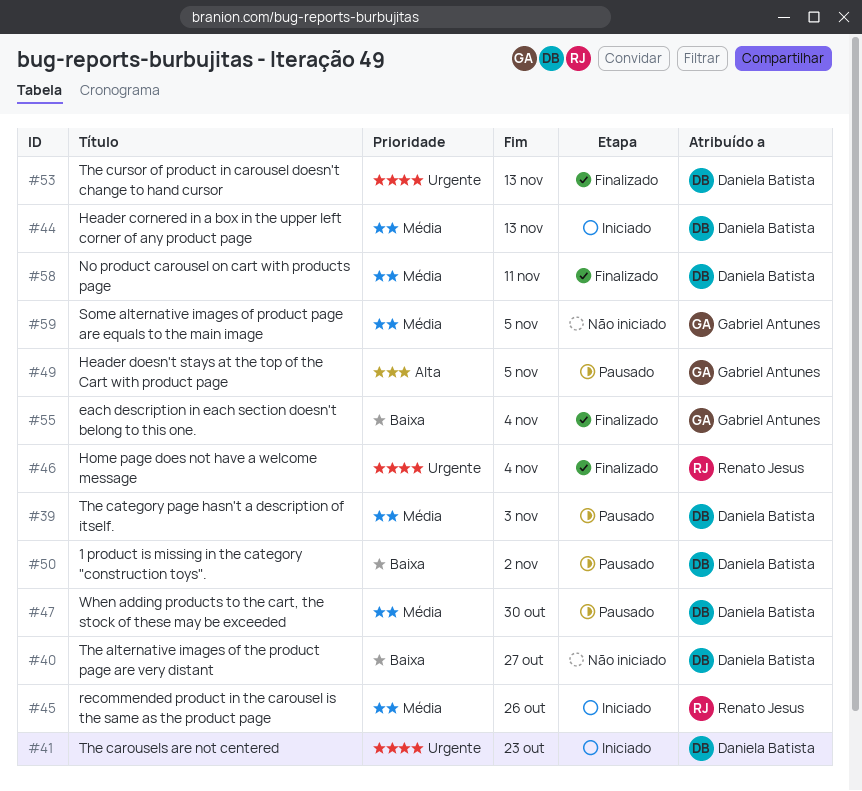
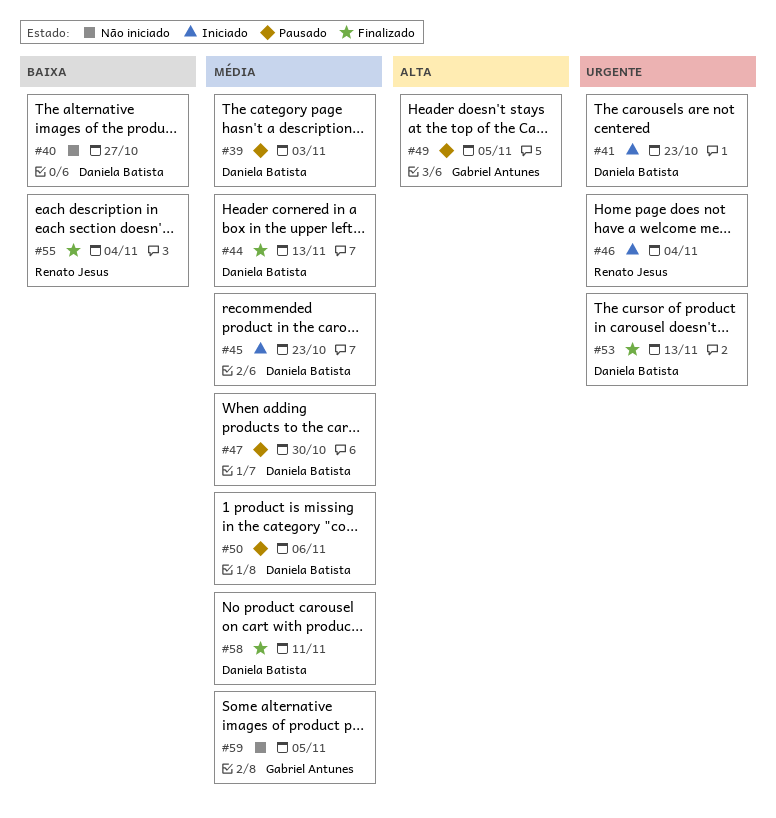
#44, status: Iniciado -> Finalizado
#45, owner: Renato Jesus -> Daniela Batista
#45, due: Oct 26 -> Oct 23
#46, status: Finalizado -> Iniciado
#50, priority: Baixa -> Média
#50, due: Nov 2 -> Nov 6
#55, owner: Gabriel Antunes -> Renato Jesus

